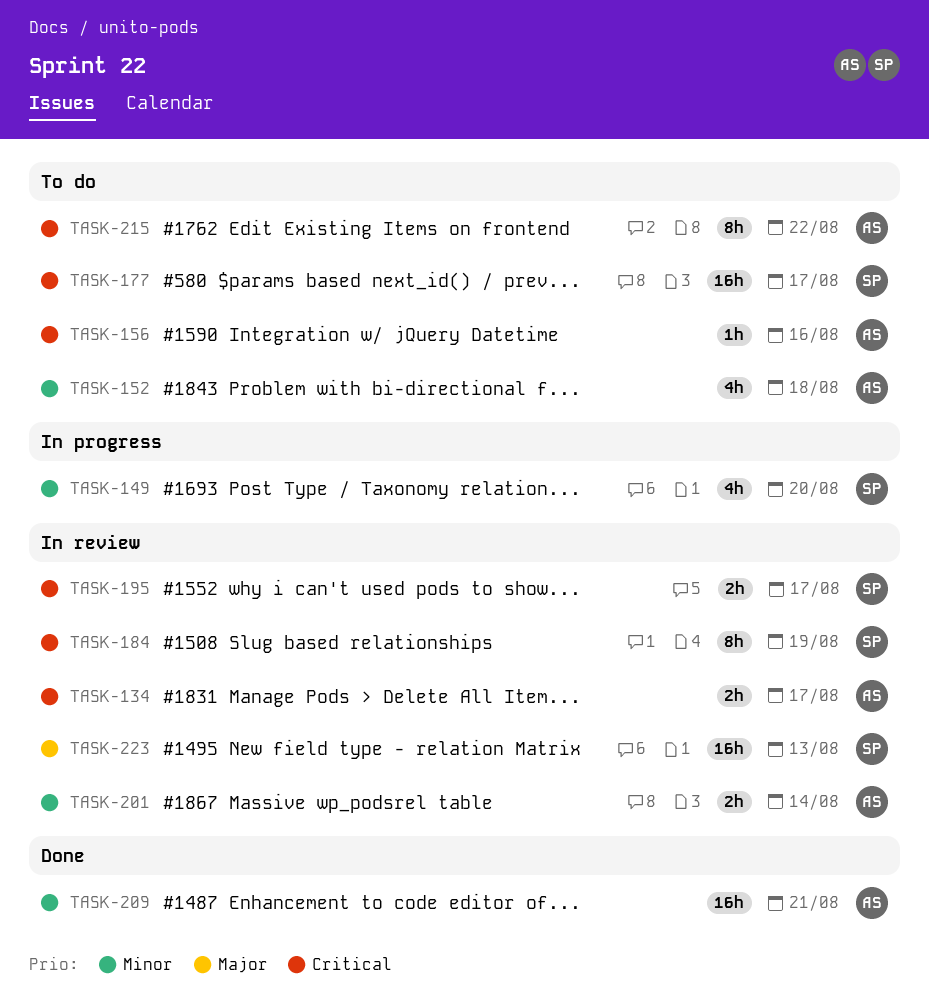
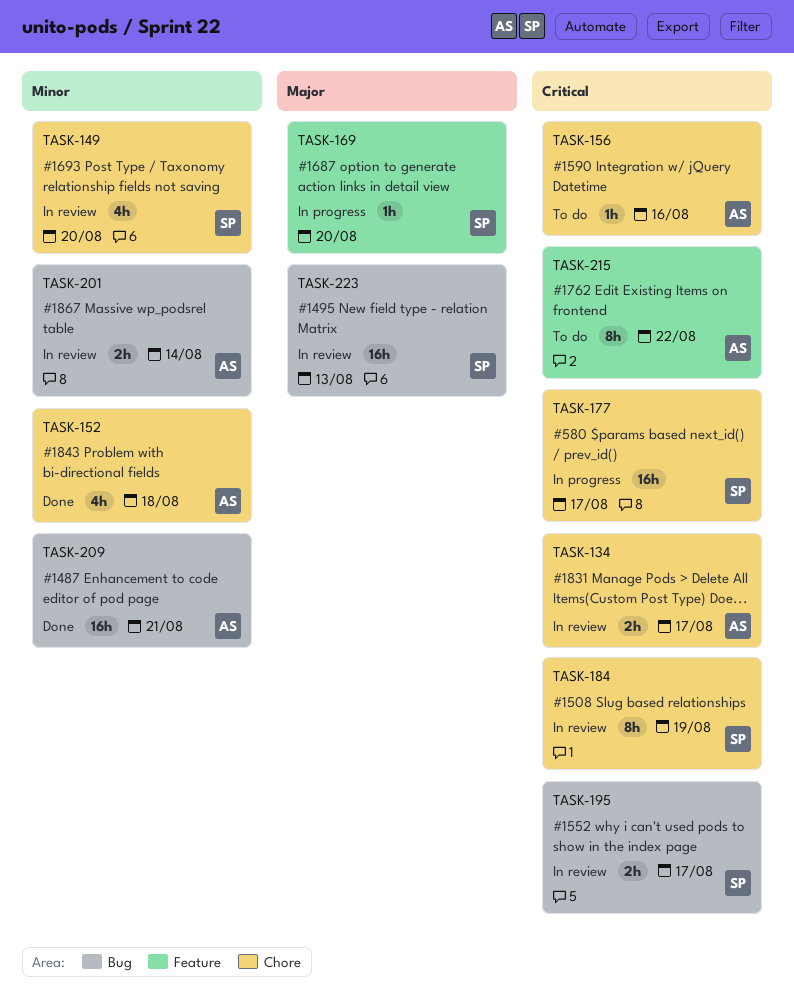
TASK-149, status: In progress -> In review
TASK-152, status: To do -> Done
TASK-169: none -> present
TASK-177, status: To do -> In progress

